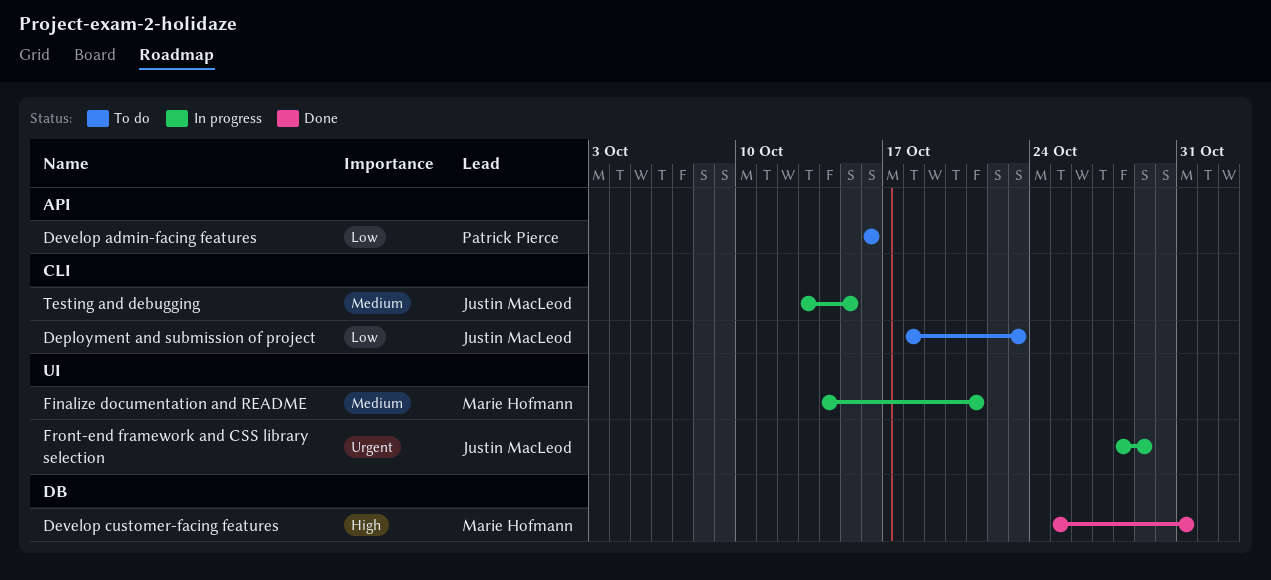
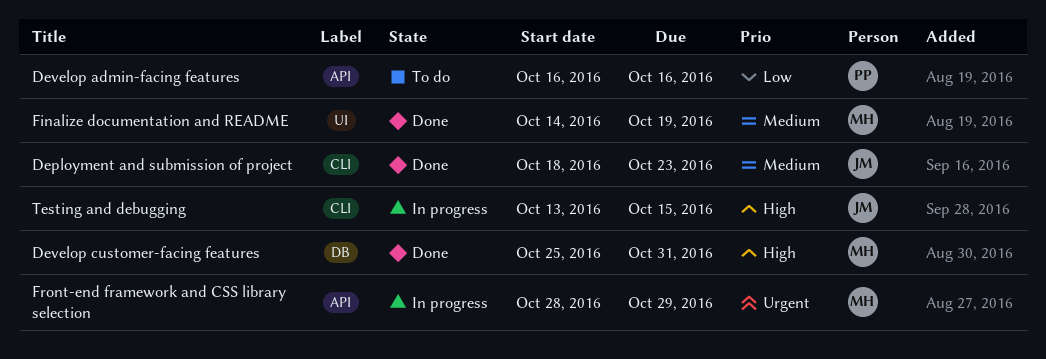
Deployment and submission of project, status: To do -> Done
Deployment and submission of project, priority: Low -> Medium
Finalize documentation and README, status: In progress -> Done
Finalize documentation and README, due: Oct 21 -> Oct 19
Front-end framework and CSS library selection, owner: Justin MacLeod -> Marie Hofmann
Front-end framework and CSS library selection, label: UI -> API
Testing and debugging, priority: Medium -> High

